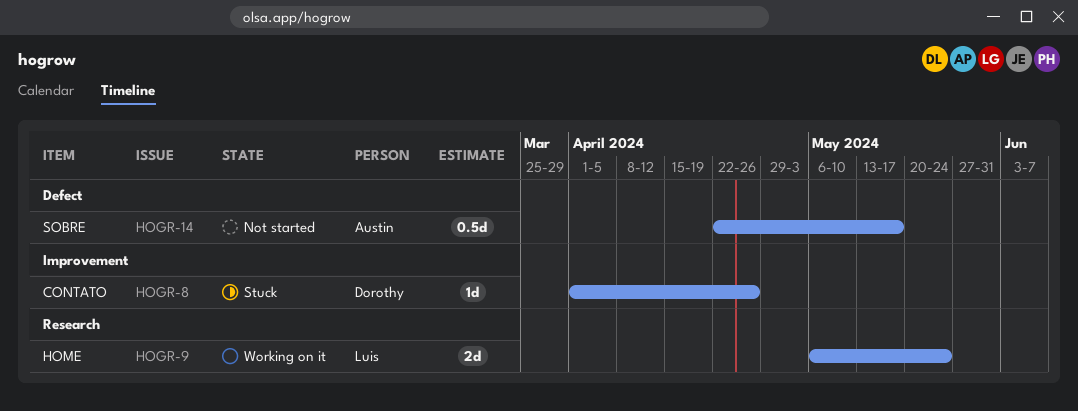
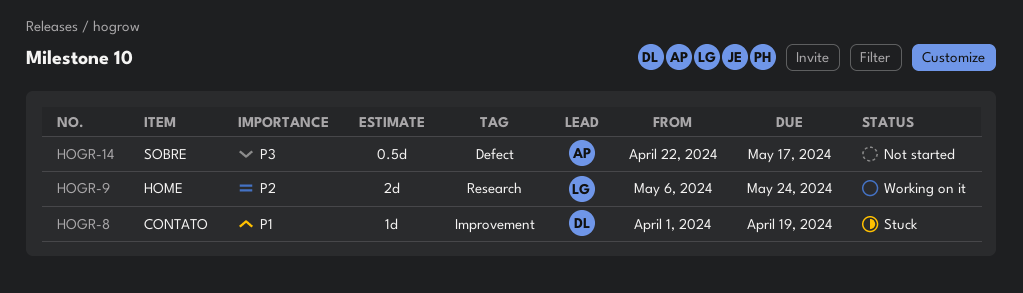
HOGR-8, due: Apr 26 -> Apr 19

